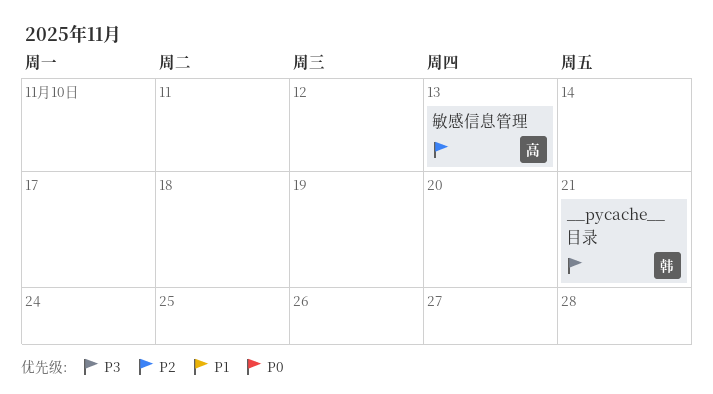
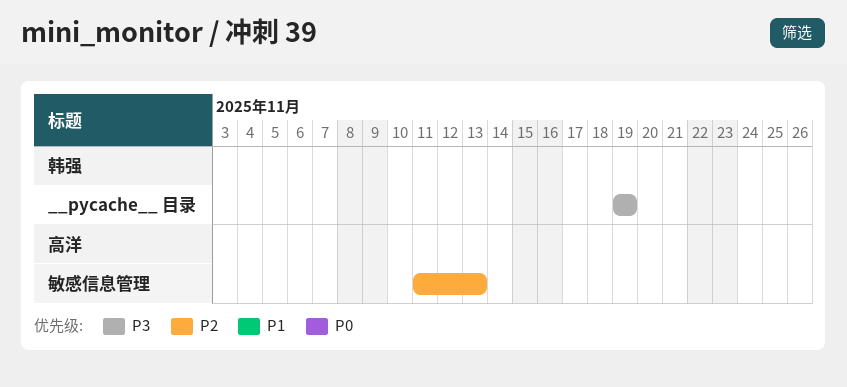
__pycache__ 目录, due: Nov 21 -> Nov 19

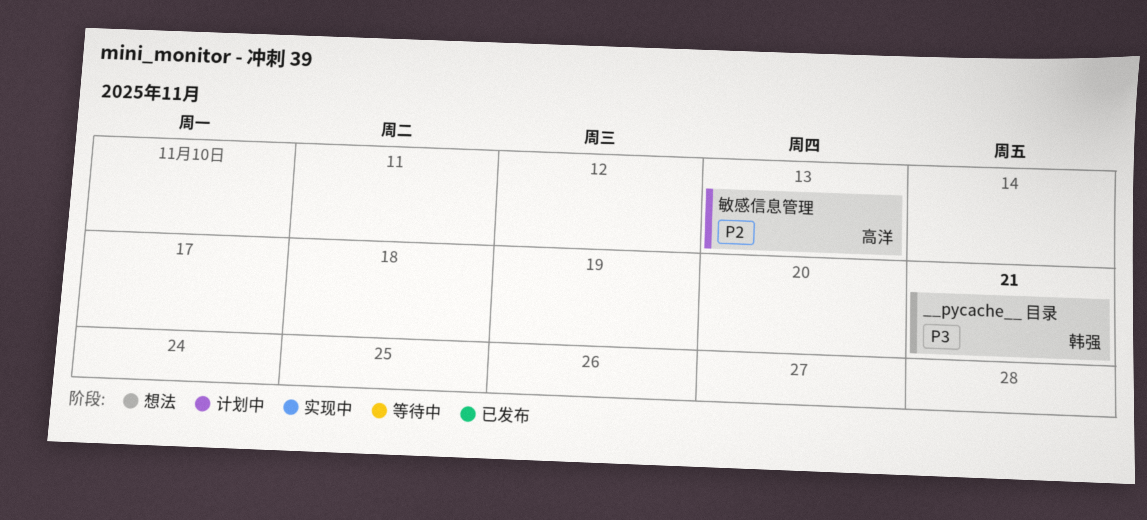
__pycache__ 目录, due: Nov 19 -> Nov 21

